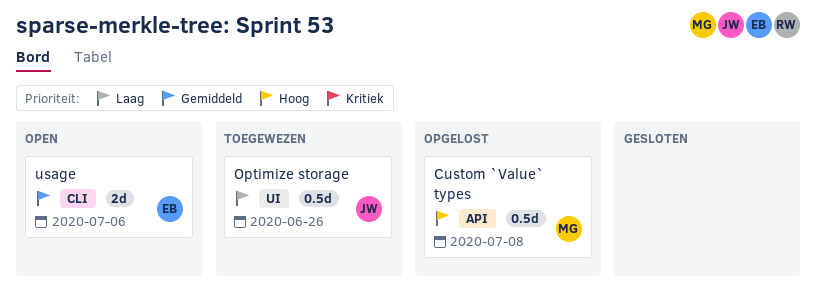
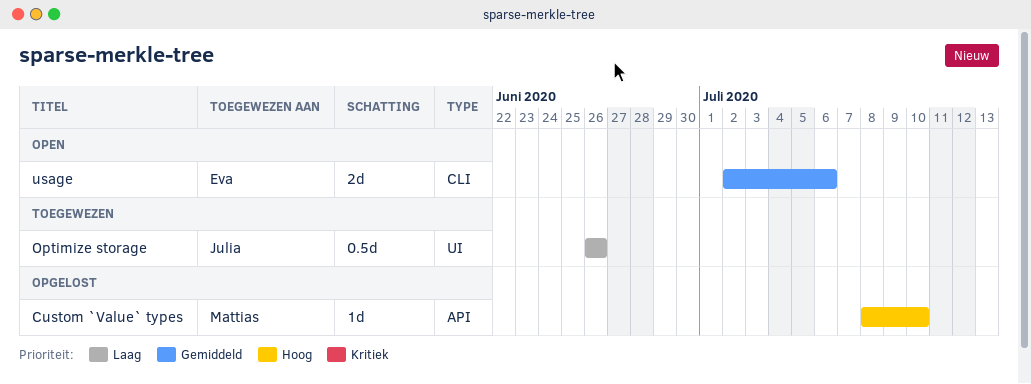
Custom `Value` types, estimate: 0.5d -> 1d
Custom `Value` types, due: Jul 8 -> Jul 10

